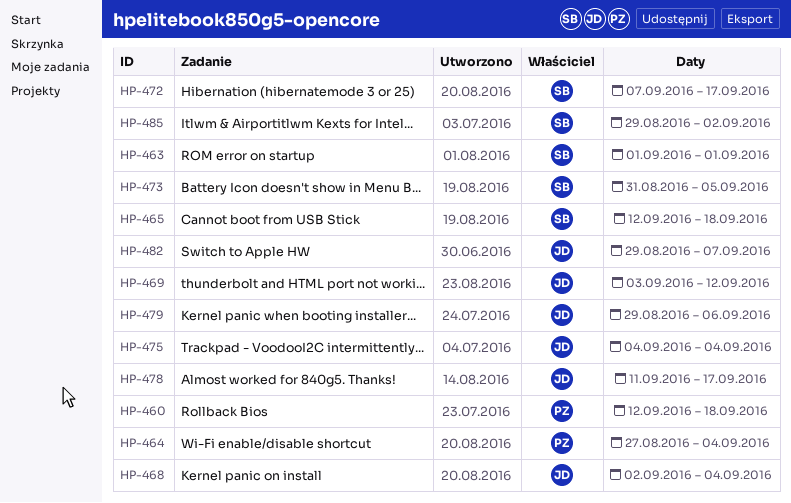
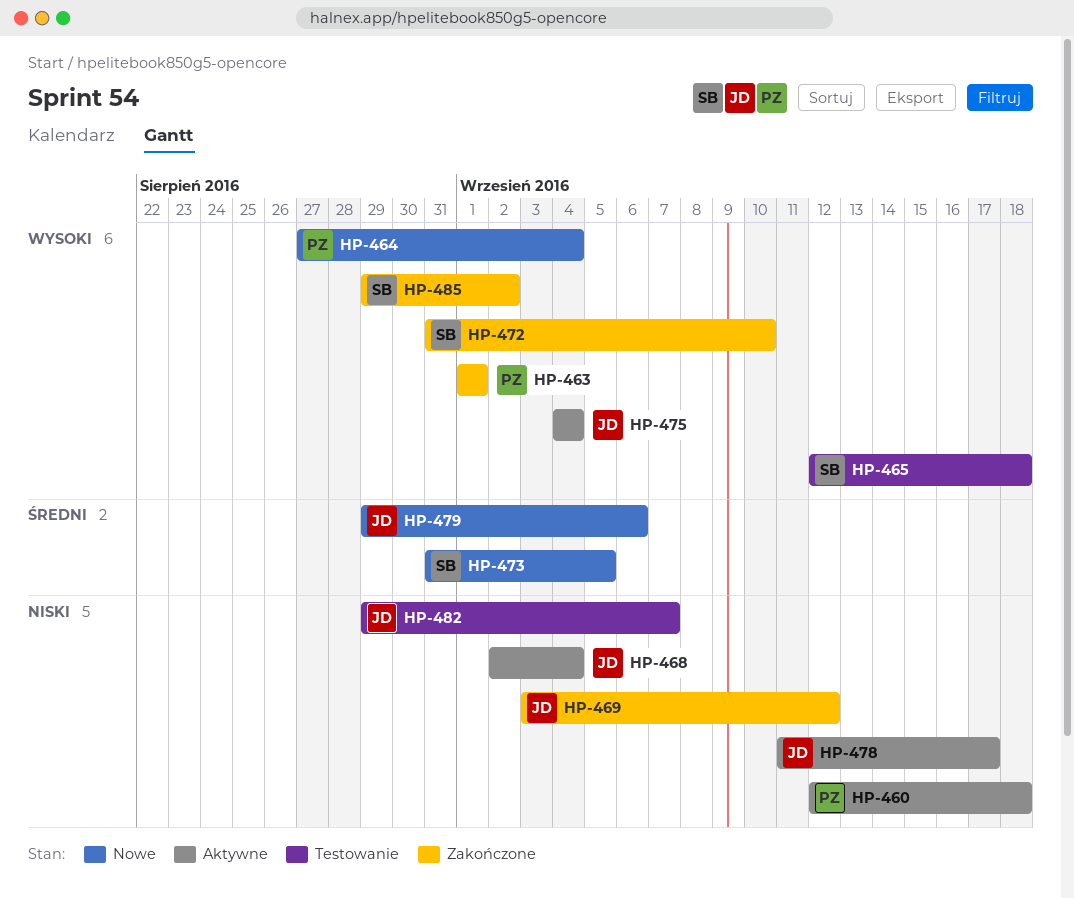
HP-463, owner: SB -> PZ
HP-472, start: Sep 7 -> Aug 31
HP-472, due: Sep 17 -> Sep 10

